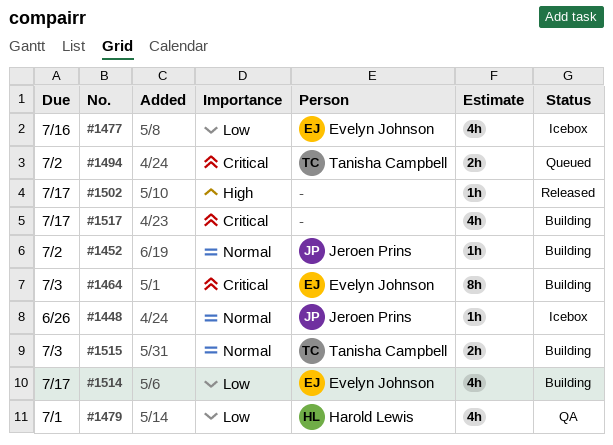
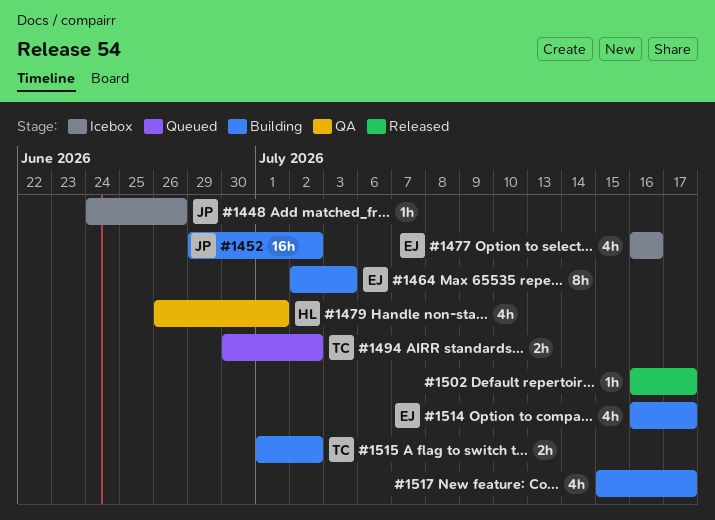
#1452, estimate: 1h -> 16h
#1515, due: Jul 3 -> Jul 2

